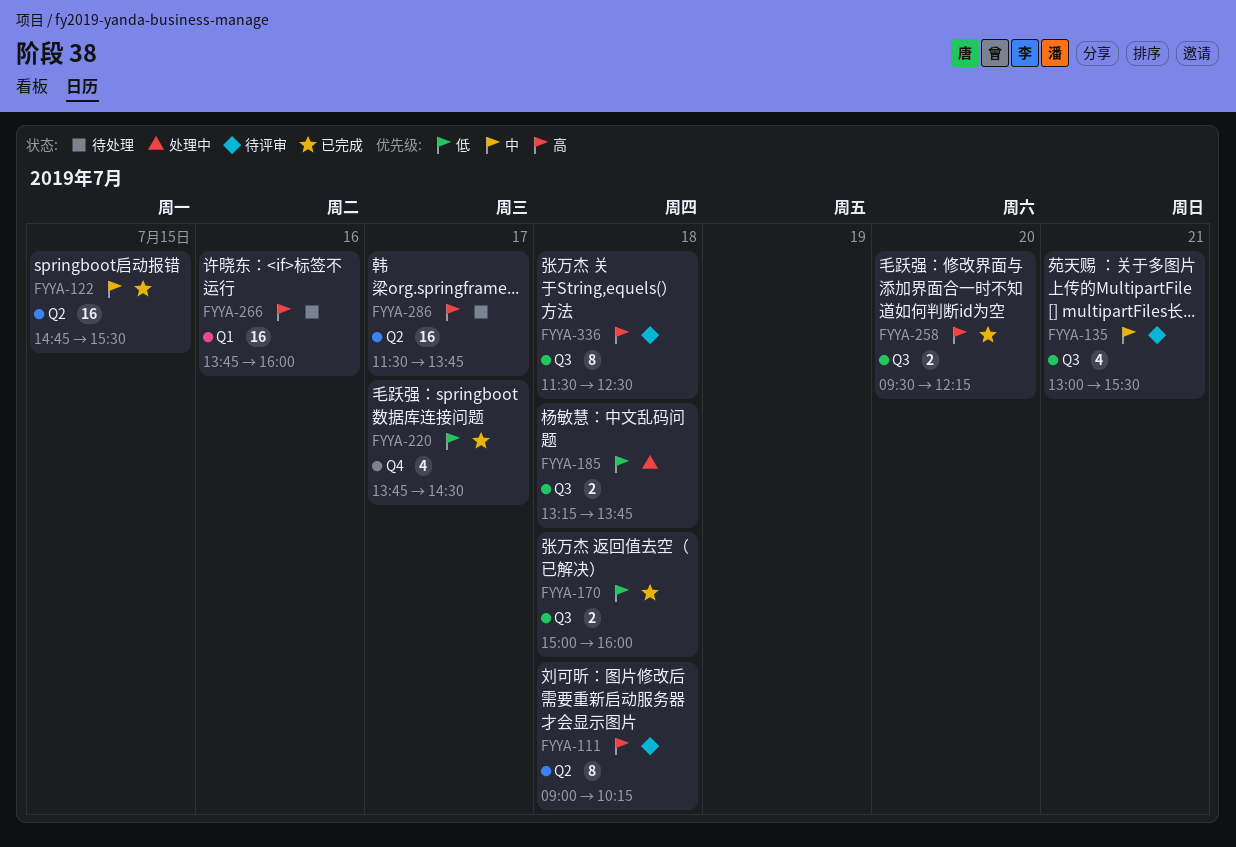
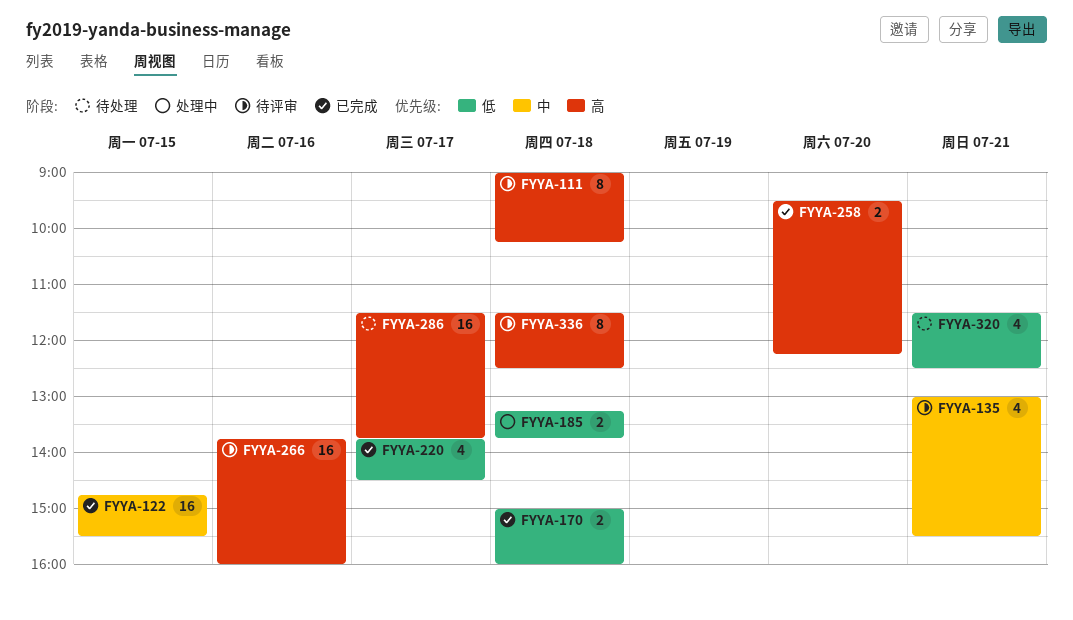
FYYA-266, status: 待处理 -> 待评审
FYYA-320: none -> present

